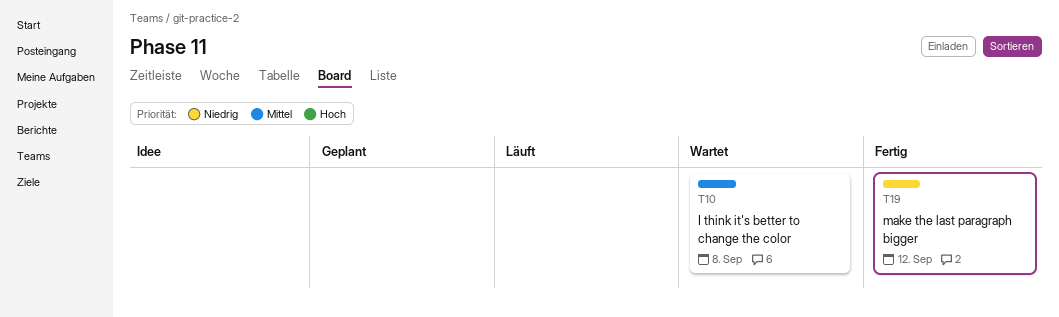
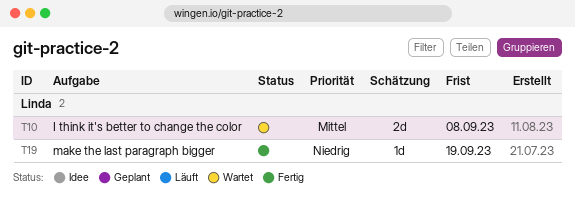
T19, due: Sep 12 -> Sep 19

